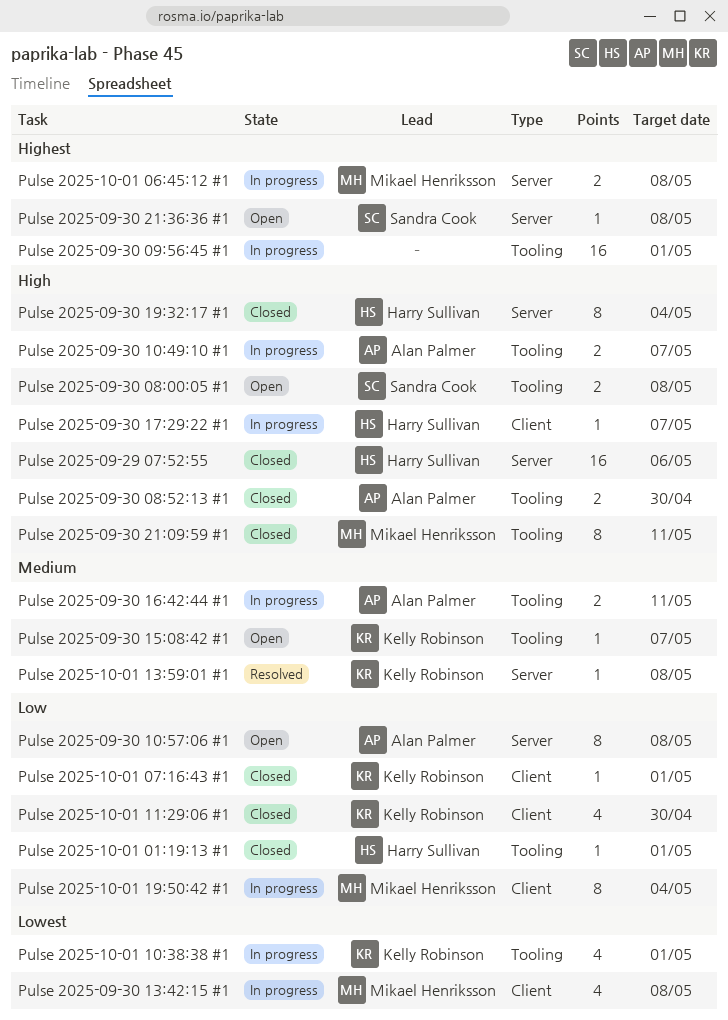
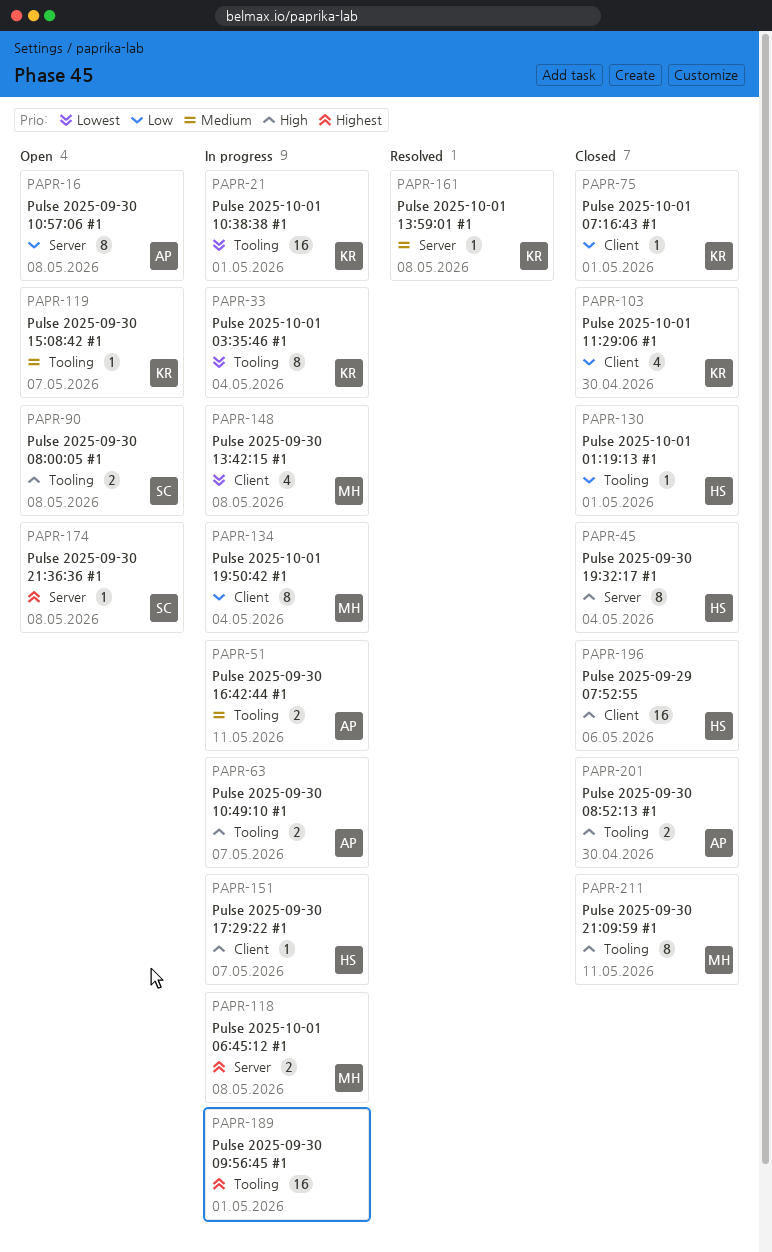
Pulse 2025-09-29 07:52:55, label: Server -> Client
Pulse 2025-10-01 03:35:46 #1: none -> present
Pulse 2025-10-01 10:38:38 #1, estimate: 4 -> 16

